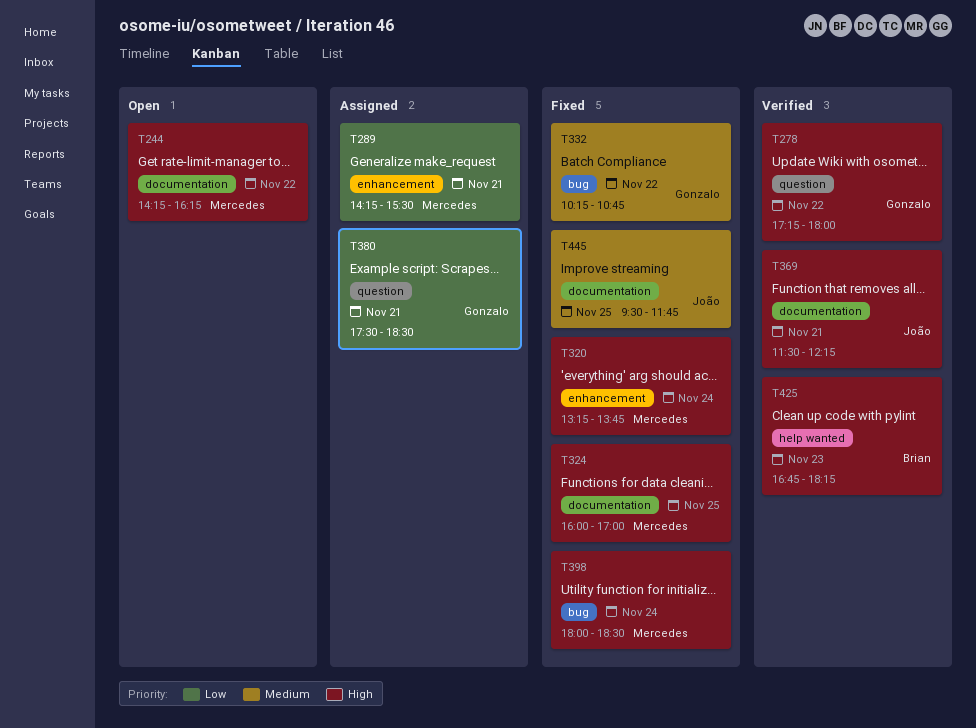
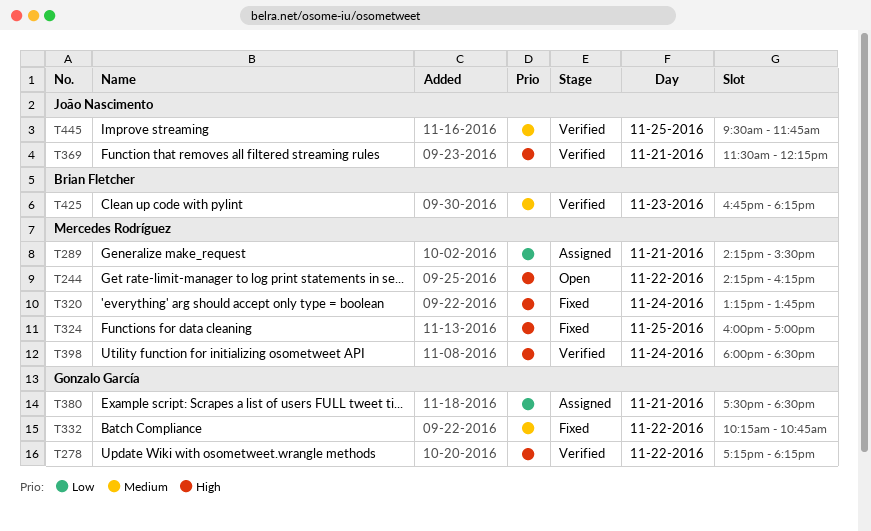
T278, ends: 18:00 -> 18:15
T398, status: Fixed -> Verified
T425, priority: High -> Medium
T445, status: Fixed -> Verified

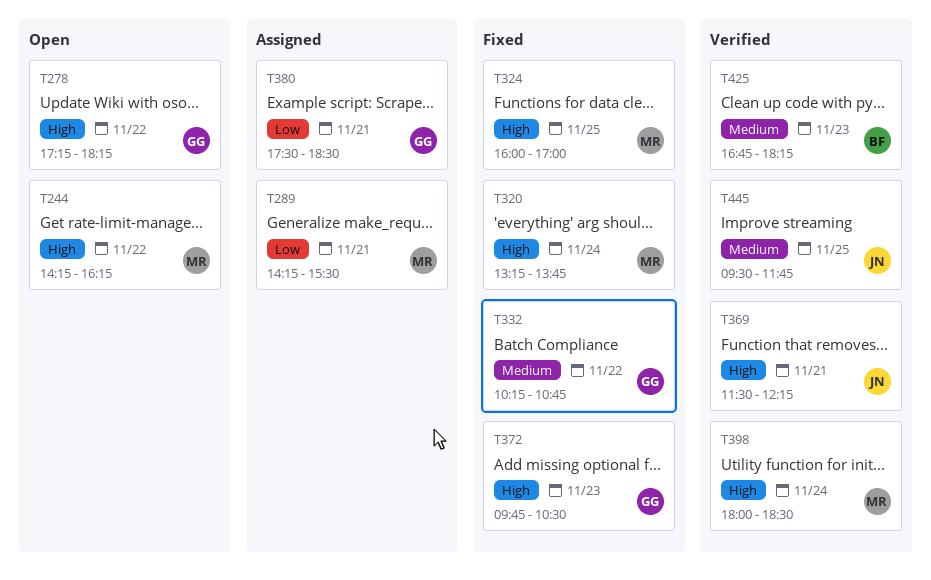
T278, status: Verified -> Open
T372: none -> present

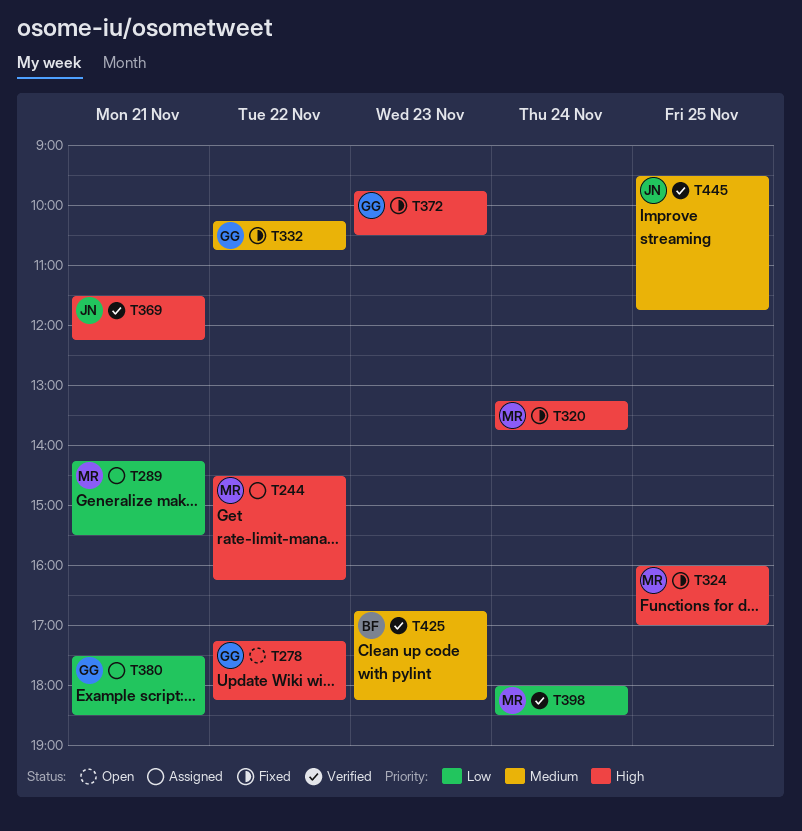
T244, status: Open -> Assigned
T244, begins: 14:15 -> 14:30
T398, priority: High -> Low

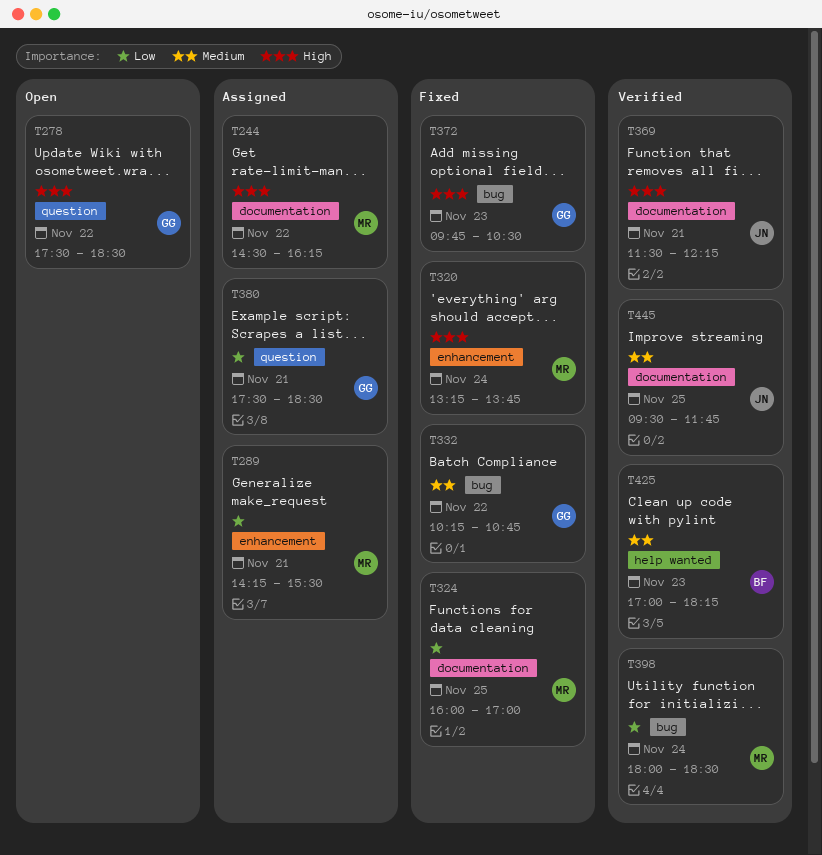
T278, begins: 17:15 -> 17:30
T278, ends: 18:15 -> 18:30
T324, priority: High -> Low
T425, begins: 16:45 -> 17:00

